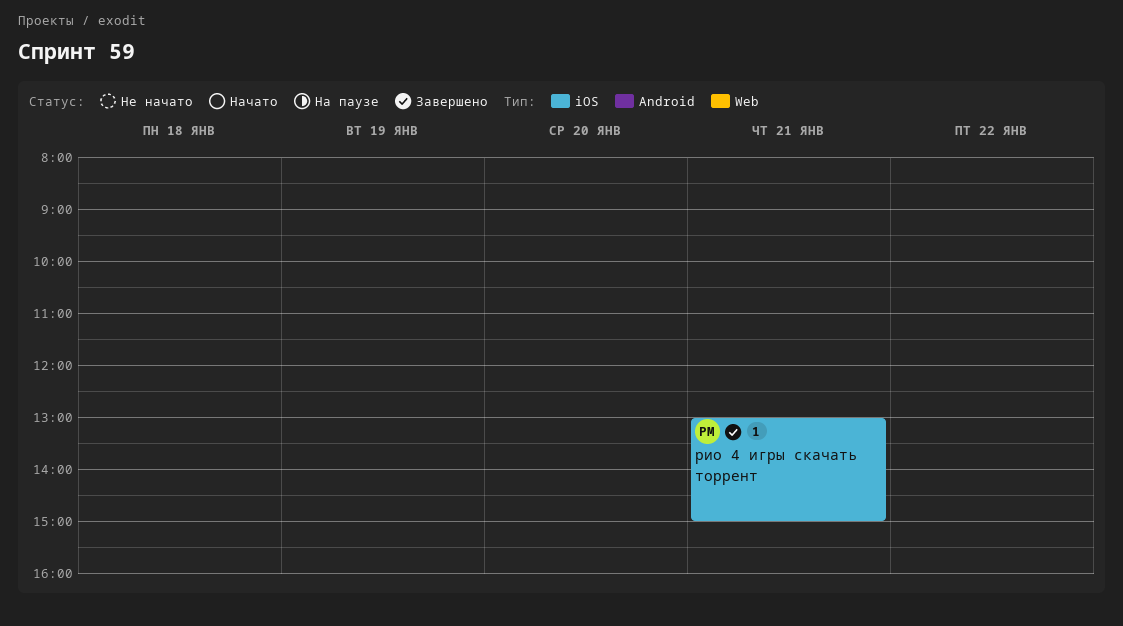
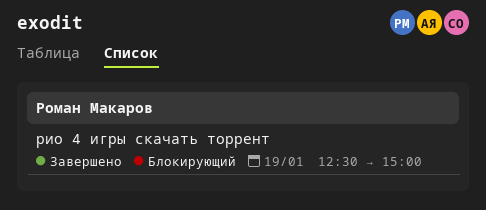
рио 4 игры скачать торрент, day: Jan 21 -> Jan 19
рио 4 игры скачать торрент, begins: 13:00 -> 12:30

